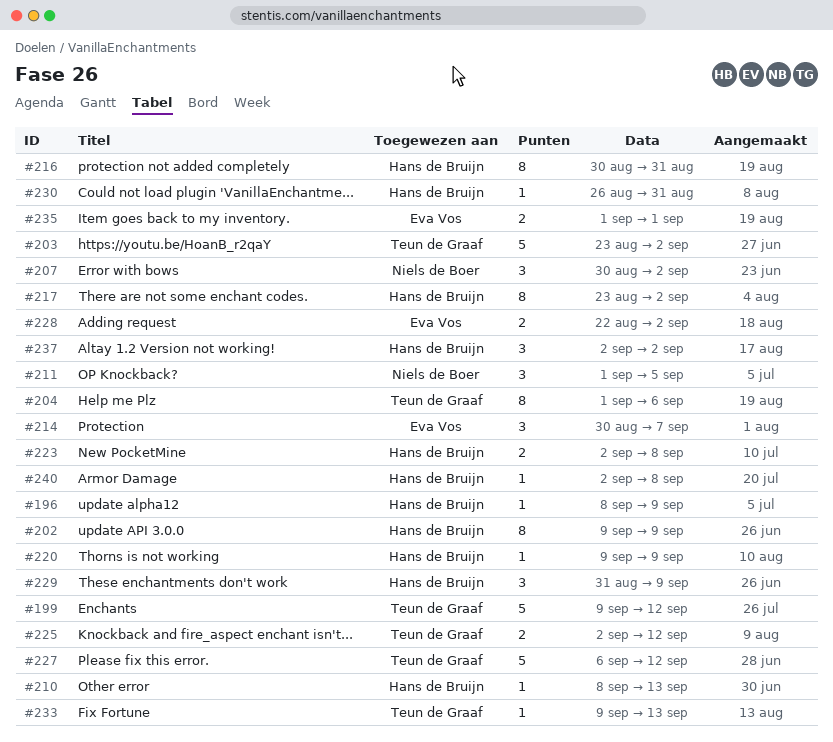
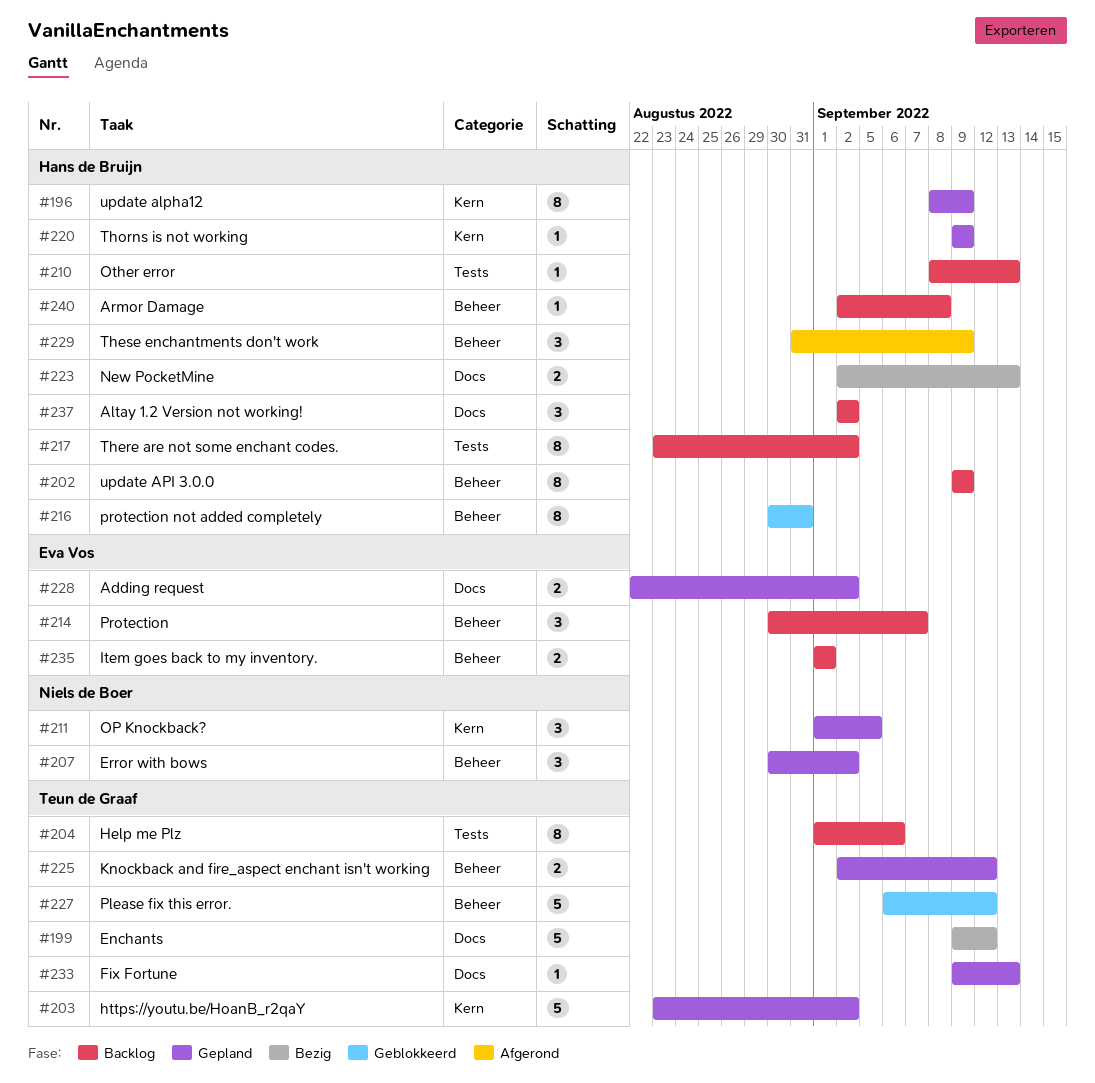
#196, estimate: 1 -> 8
#223, due: Sep 8 -> Sep 13
#230: present -> none

